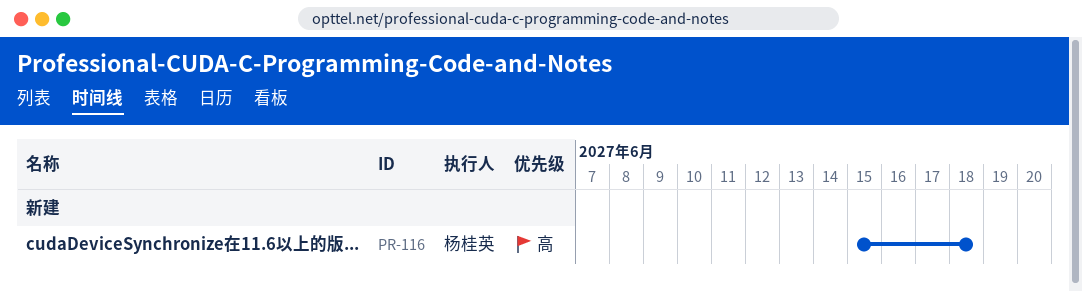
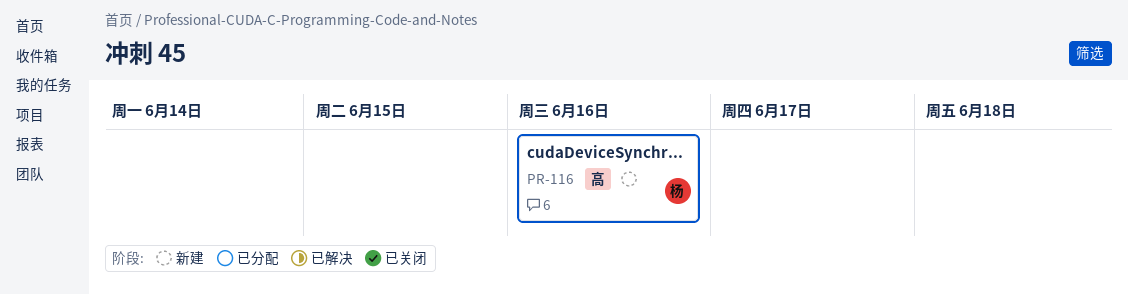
PR-116, due: Jun 18 -> Jun 16

